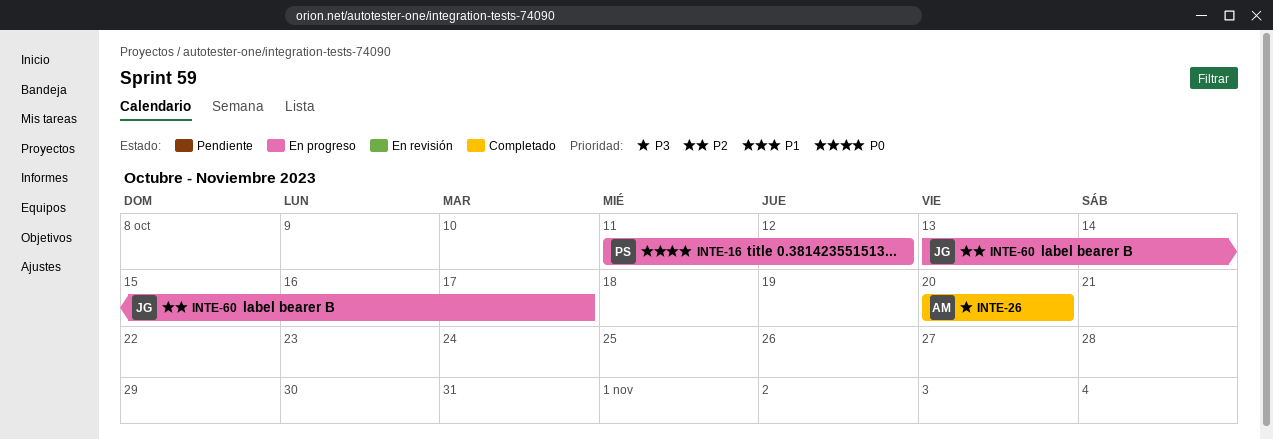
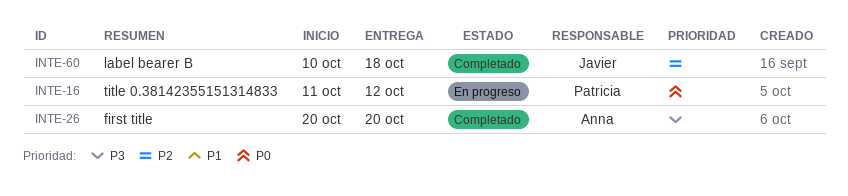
INTE-60, status: En progreso -> Completado
INTE-60, start: Oct 13 -> Oct 10
INTE-60, due: Oct 17 -> Oct 18

